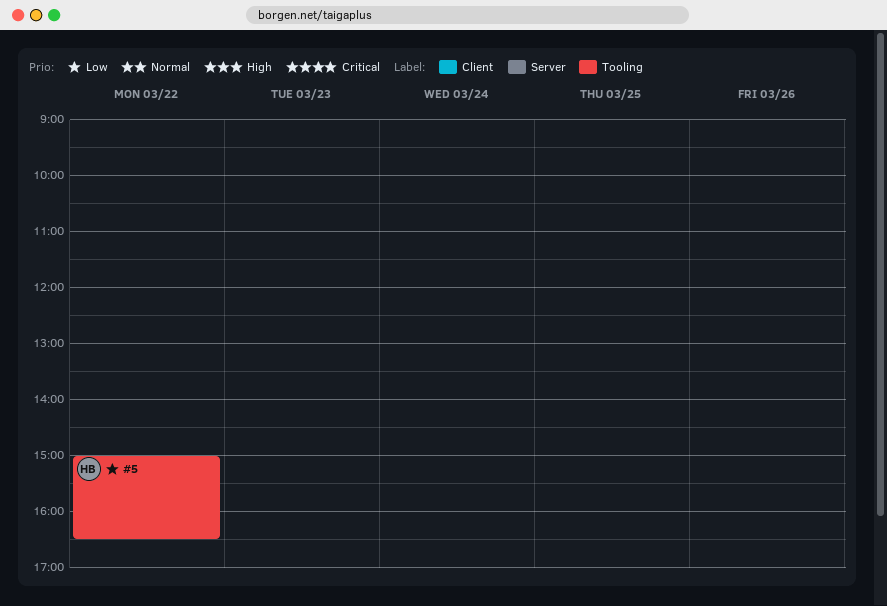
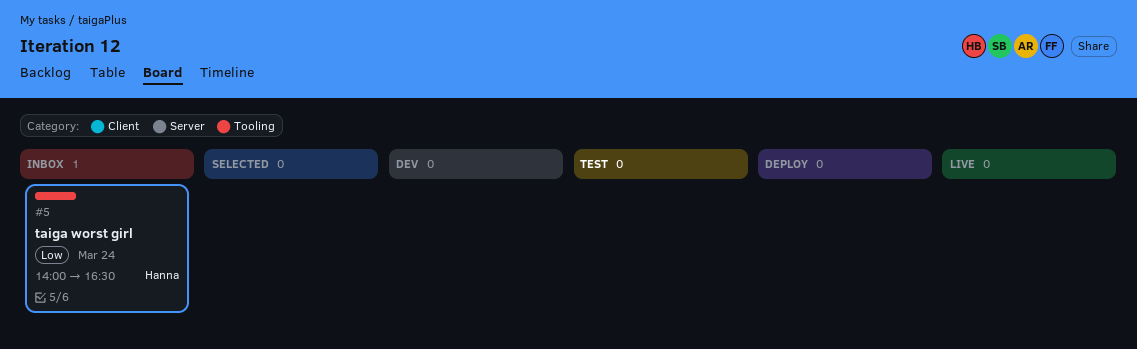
#5, day: Mar 22 -> Mar 24
#5, begins: 15:00 -> 14:00

